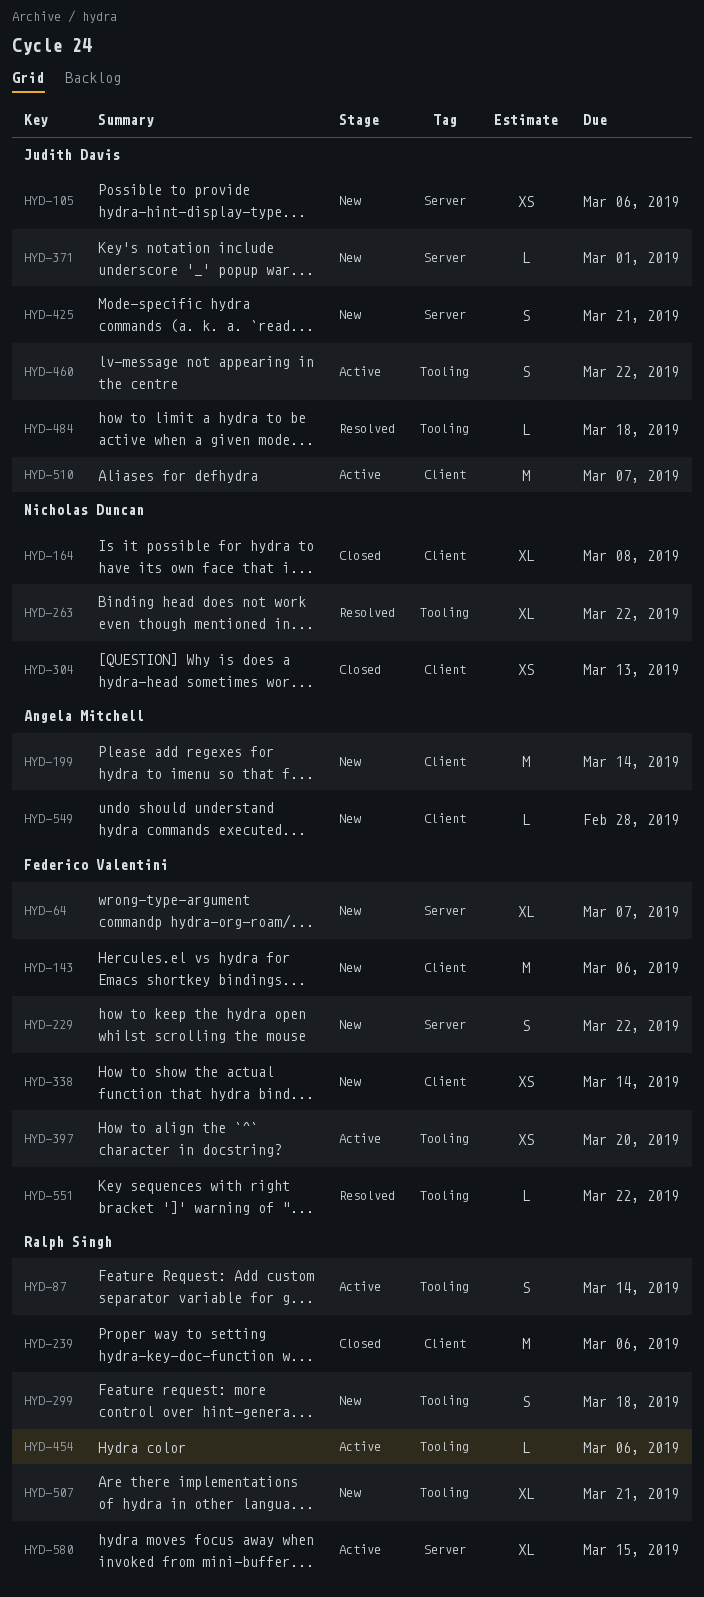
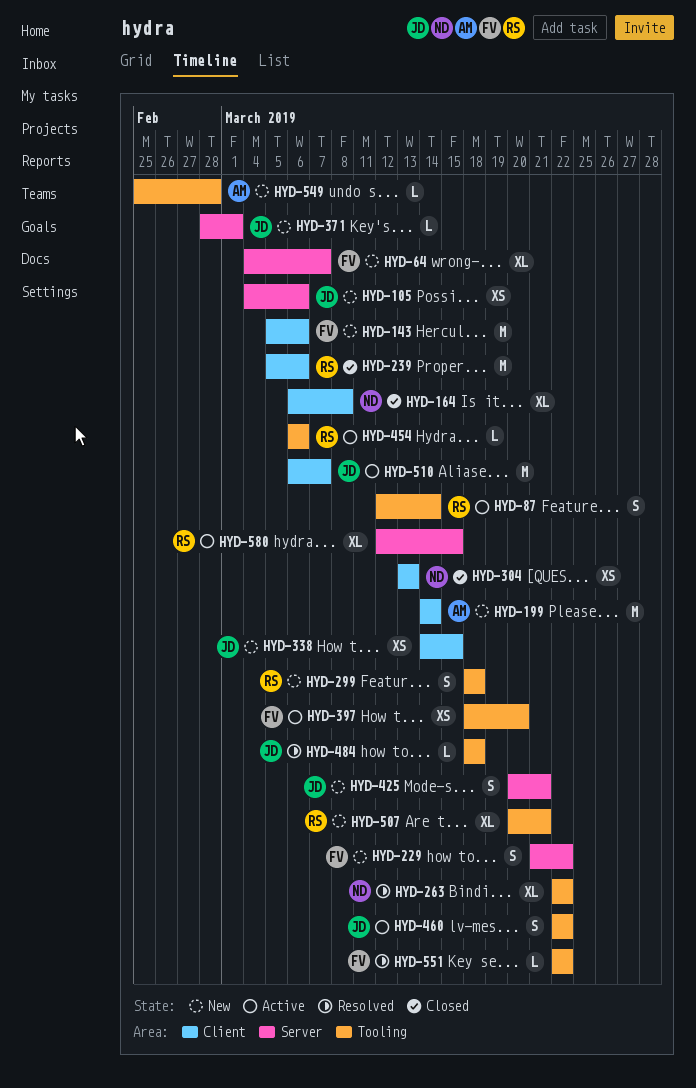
HYD-338, owner: Federico Valentini -> Judith Davis
HYD-338, due: Mar 14 -> Mar 15
HYD-549, label: Client -> Tooling

